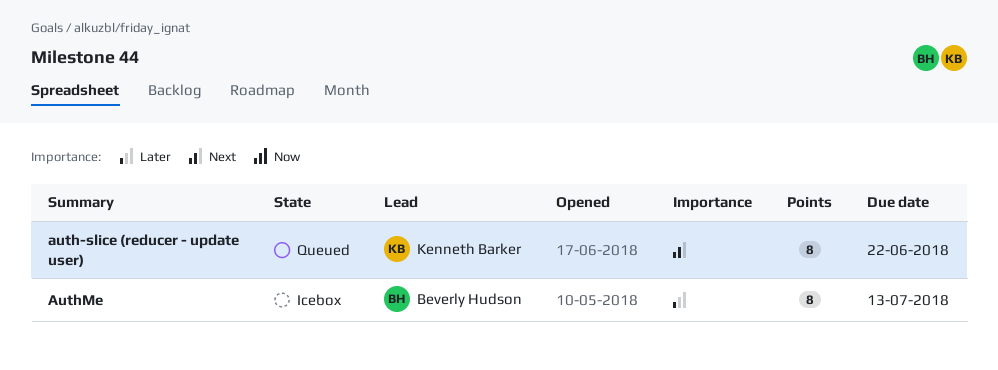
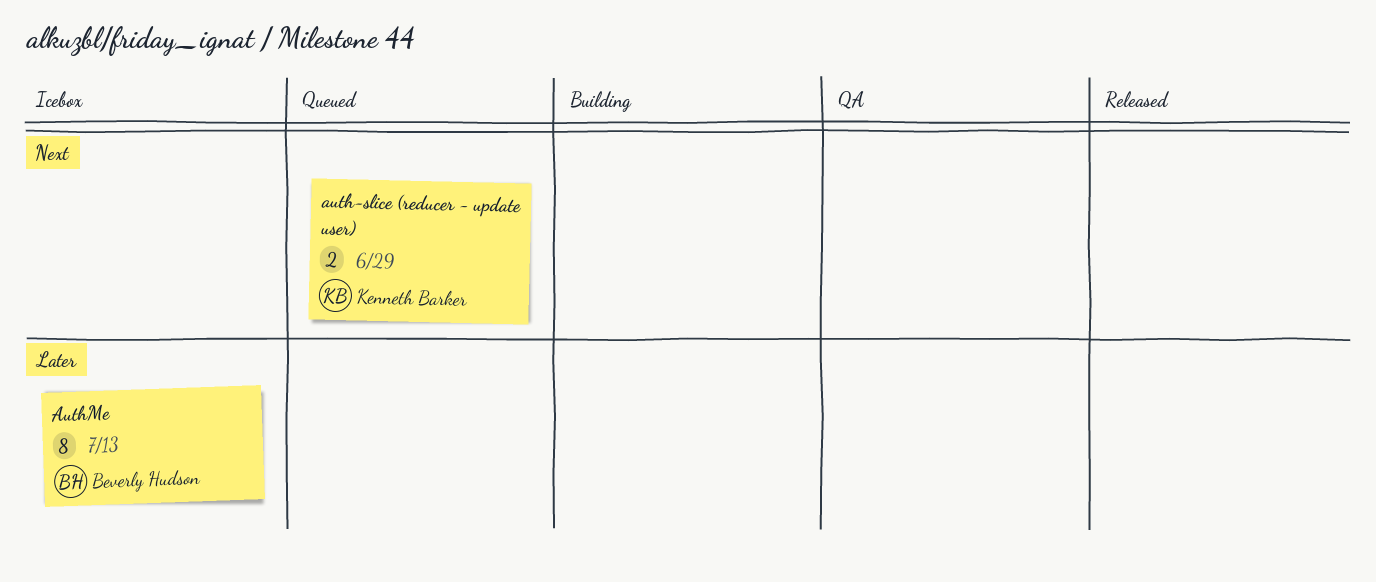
auth-slice (reducer - update user), estimate: 8 -> 2
auth-slice (reducer - update user), due: Jun 22 -> Jun 29

